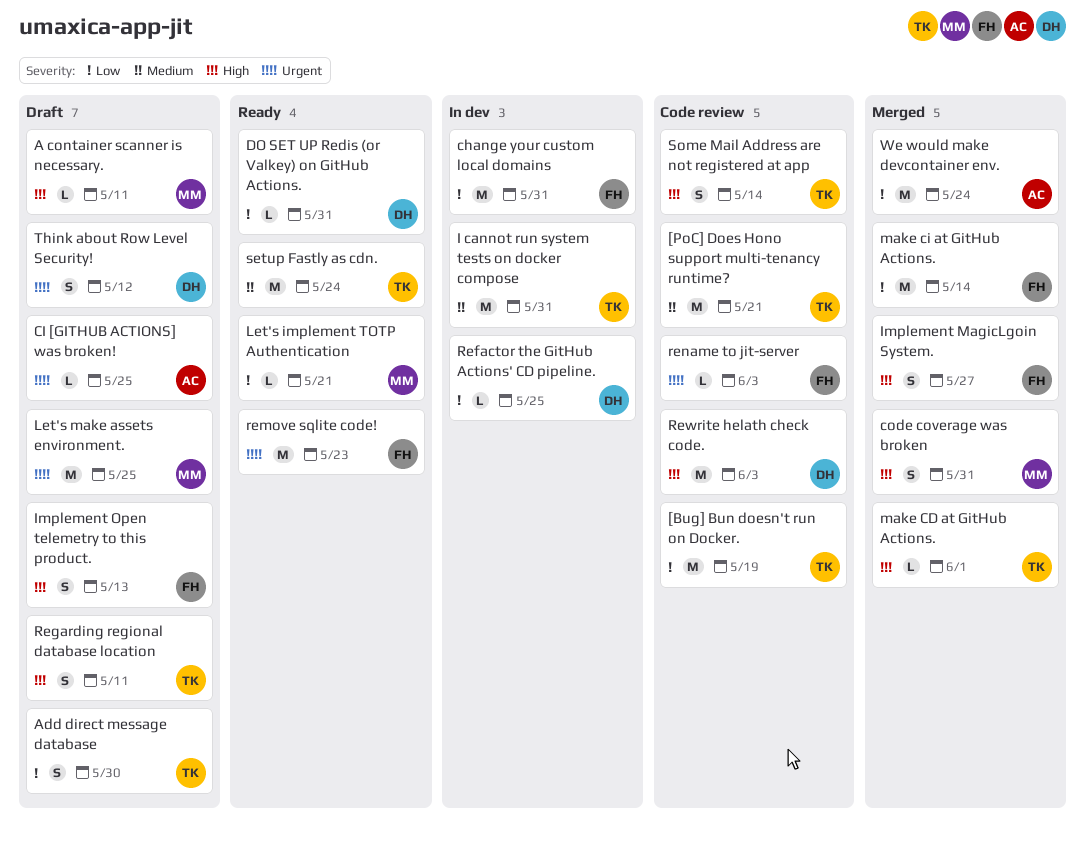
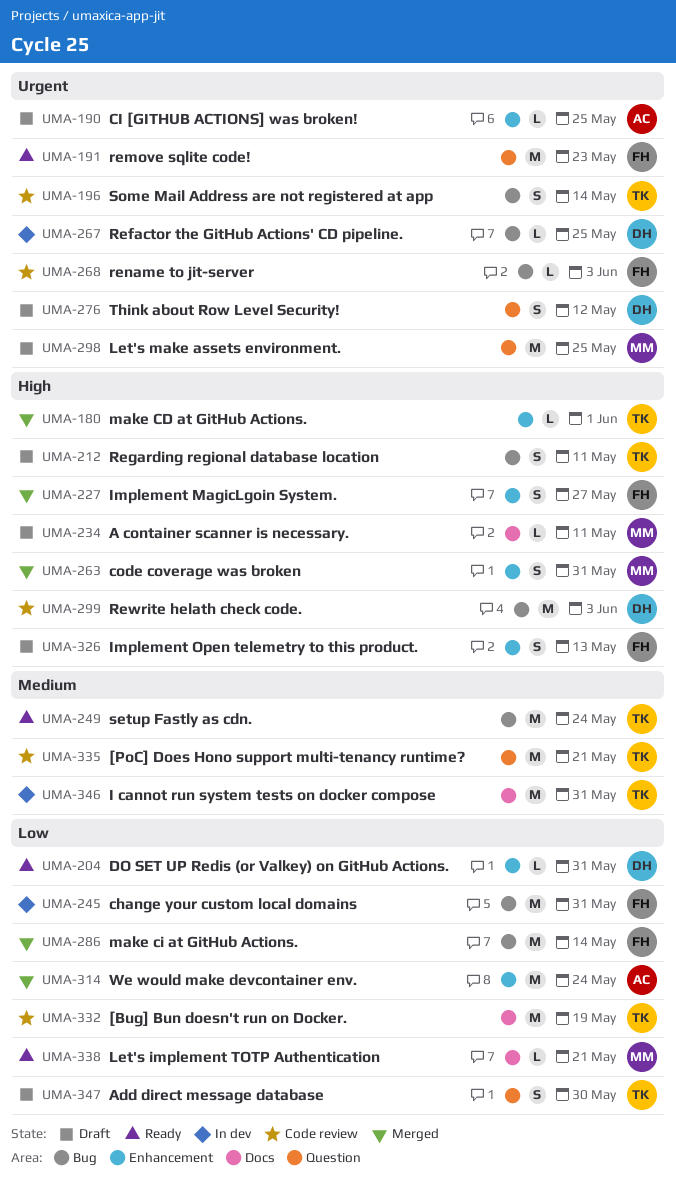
Refactor the GitHub Actions' CD pipeline., priority: Low -> Urgent
Some Mail Address are not registered at app, priority: High -> Urgent

